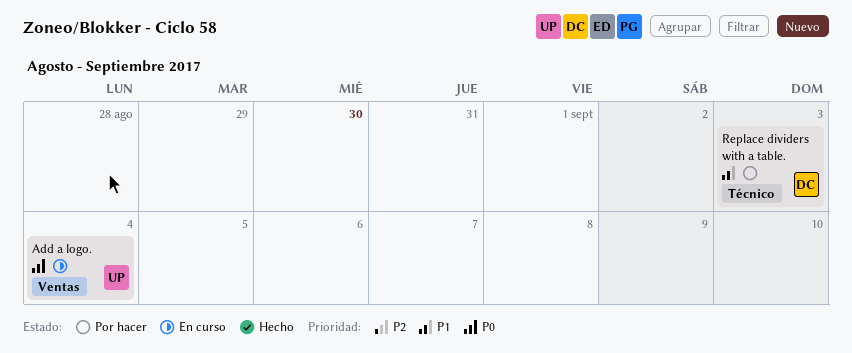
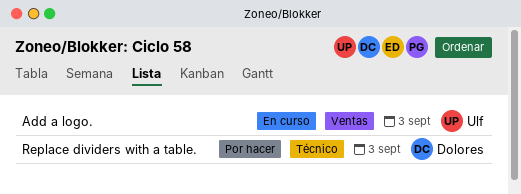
Add a logo., due: Sep 4 -> Sep 3

